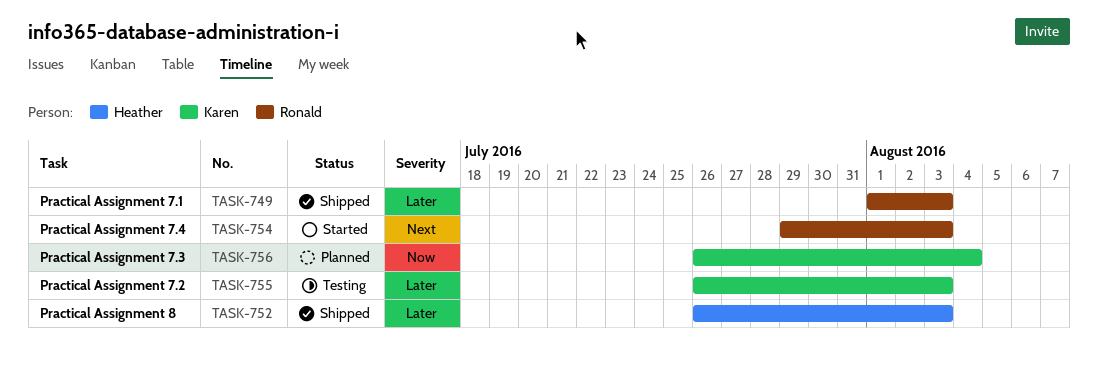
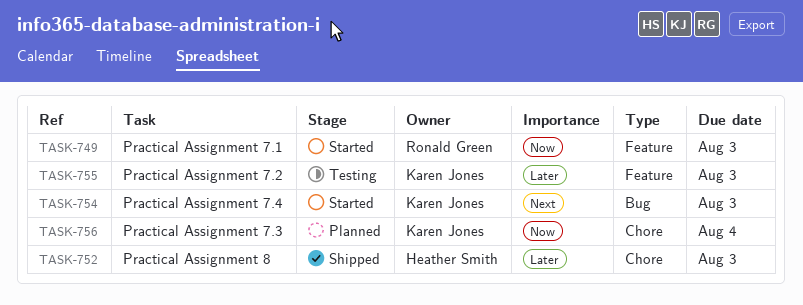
TASK-749, status: Shipped -> Started
TASK-749, priority: Later -> Now
TASK-754, owner: Ronald Green -> Karen Jones

